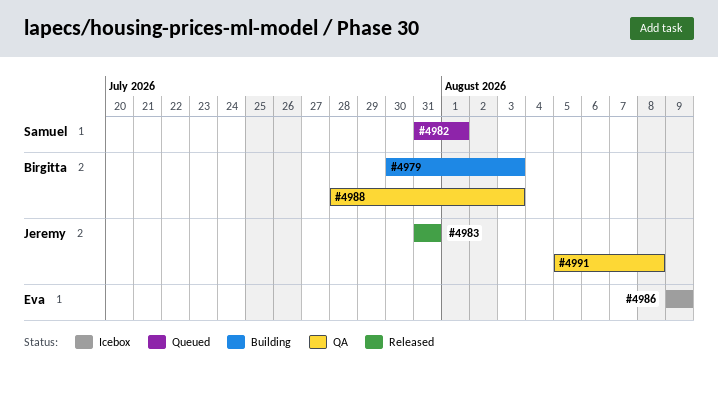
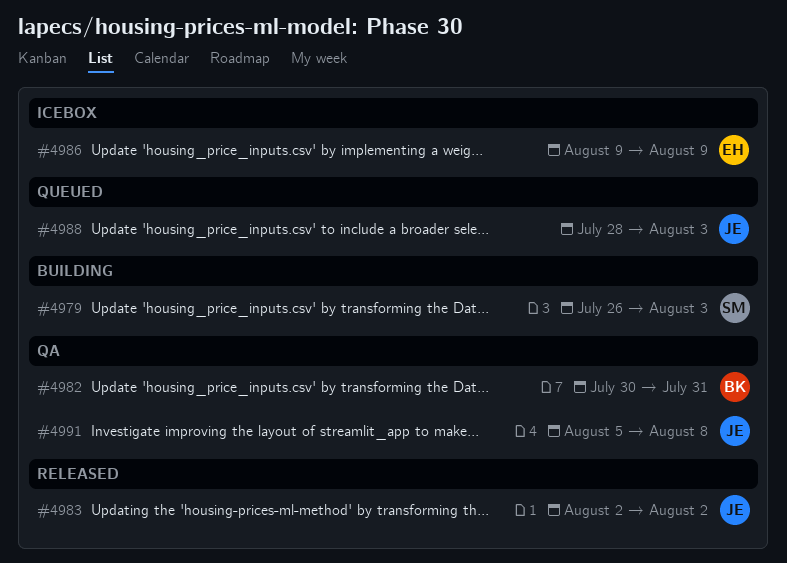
#4979, owner: Birgitta -> Samuel
#4979, start: Jul 30 -> Jul 26
#4982, status: Queued -> QA
#4982, owner: Samuel -> Birgitta
#4982, start: Jul 31 -> Jul 30
#4982, due: Aug 1 -> Jul 31
#4983, start: Jul 31 -> Aug 2
#4983, due: Jul 31 -> Aug 2
#4988, status: QA -> Queued
#4988, owner: Birgitta -> Jeremy

